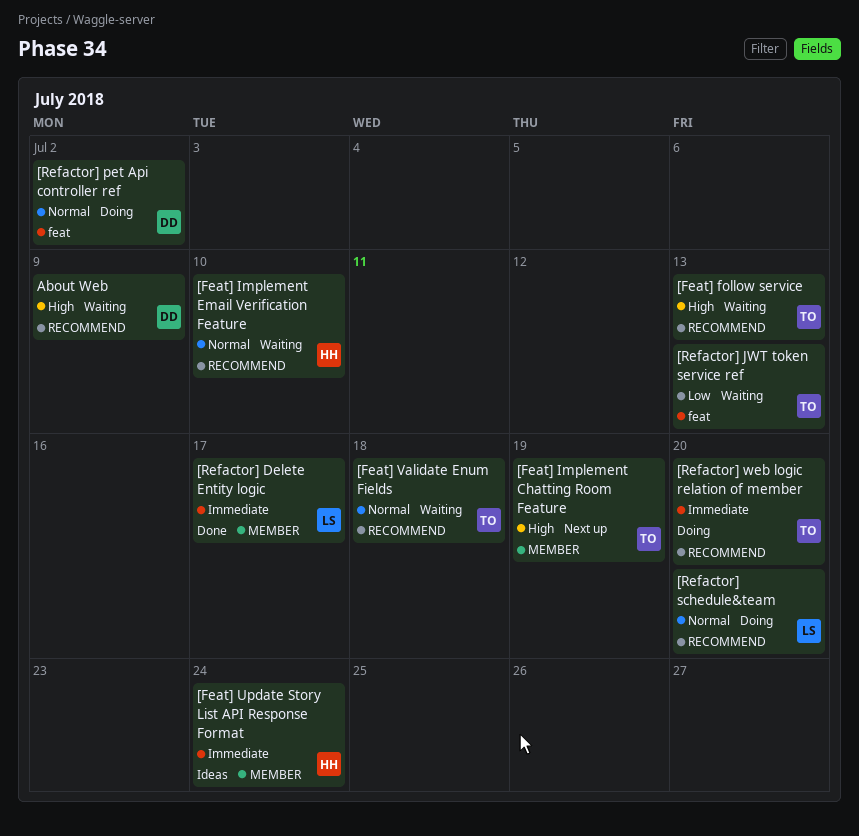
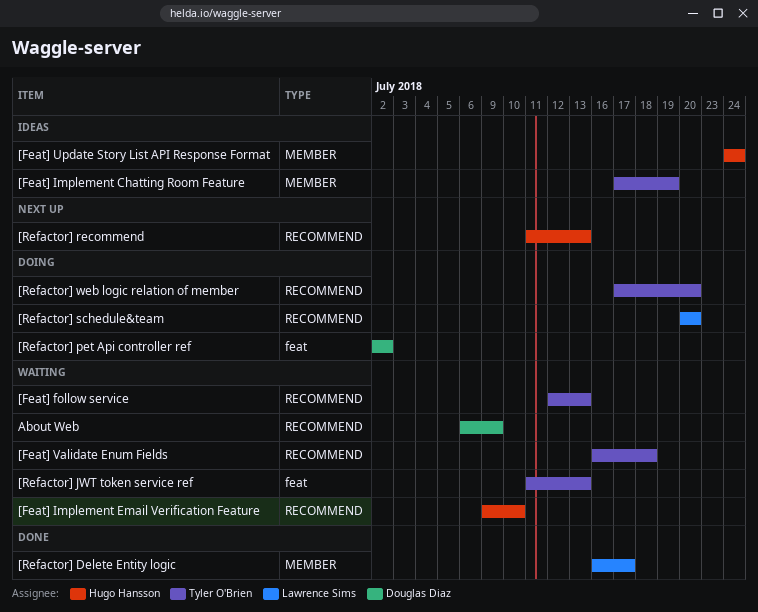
[Feat] Implement Chatting Room Feature, status: Next up -> Ideas
[Refactor] recommend: none -> present

